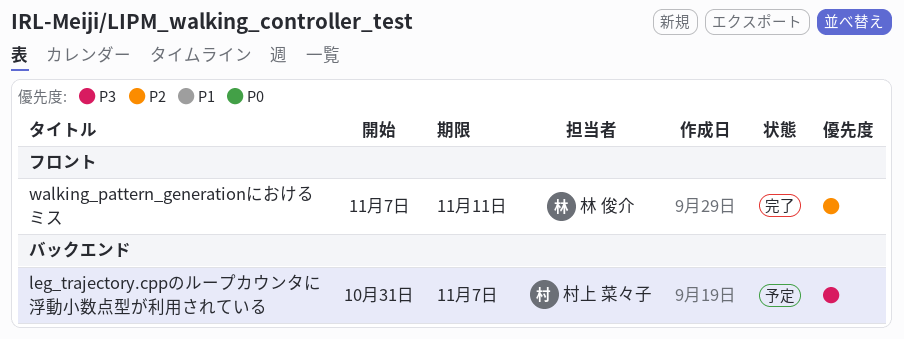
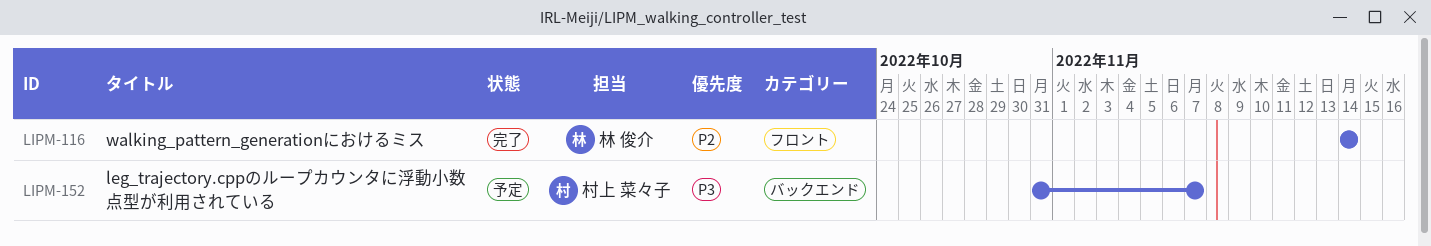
walking_pattern_generationにおけるミス, start: Nov 7 -> Nov 14
walking_pattern_generationにおけるミス, due: Nov 11 -> Nov 14

